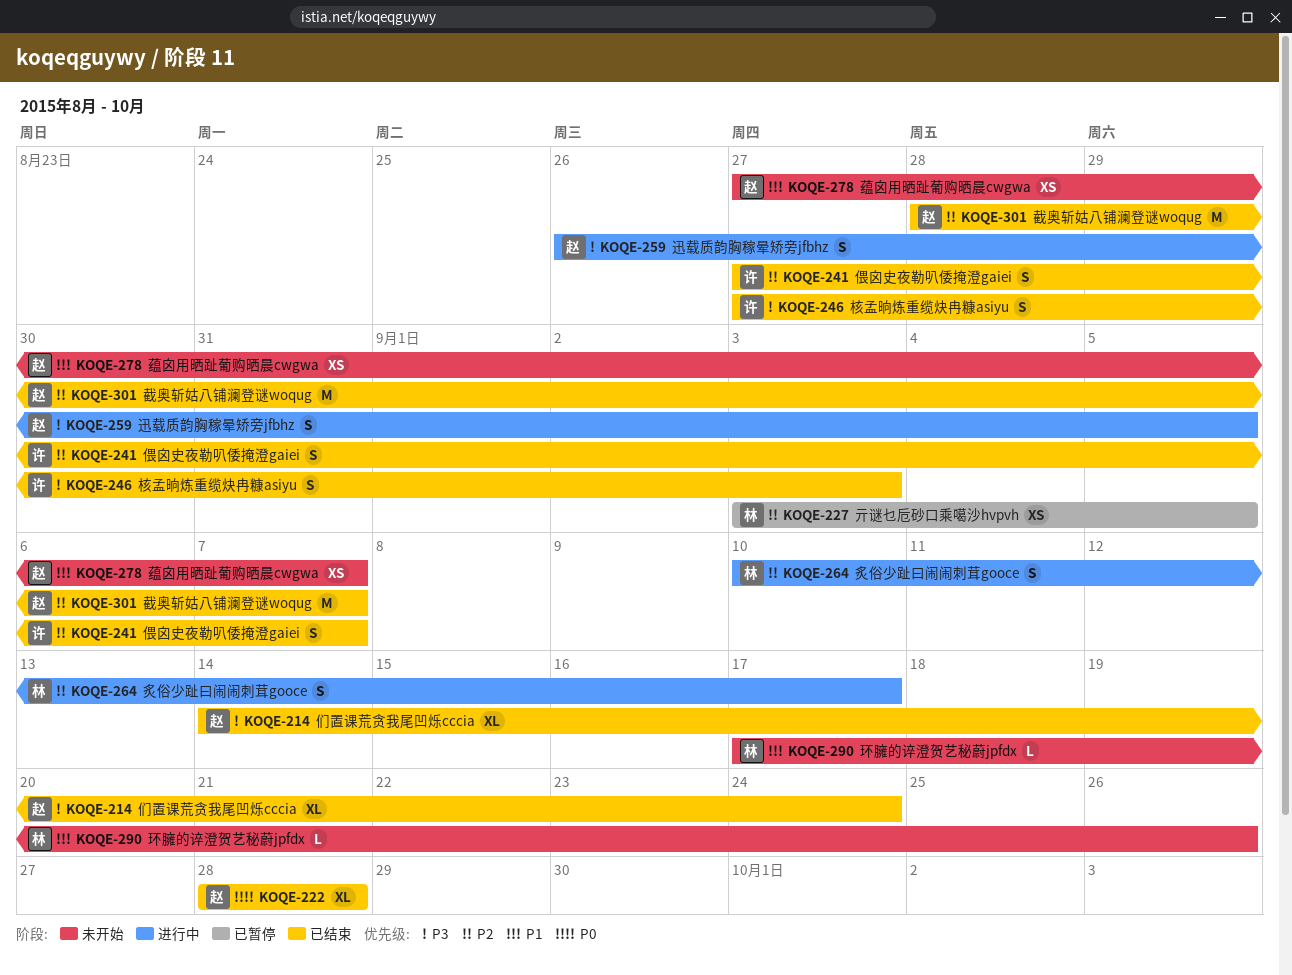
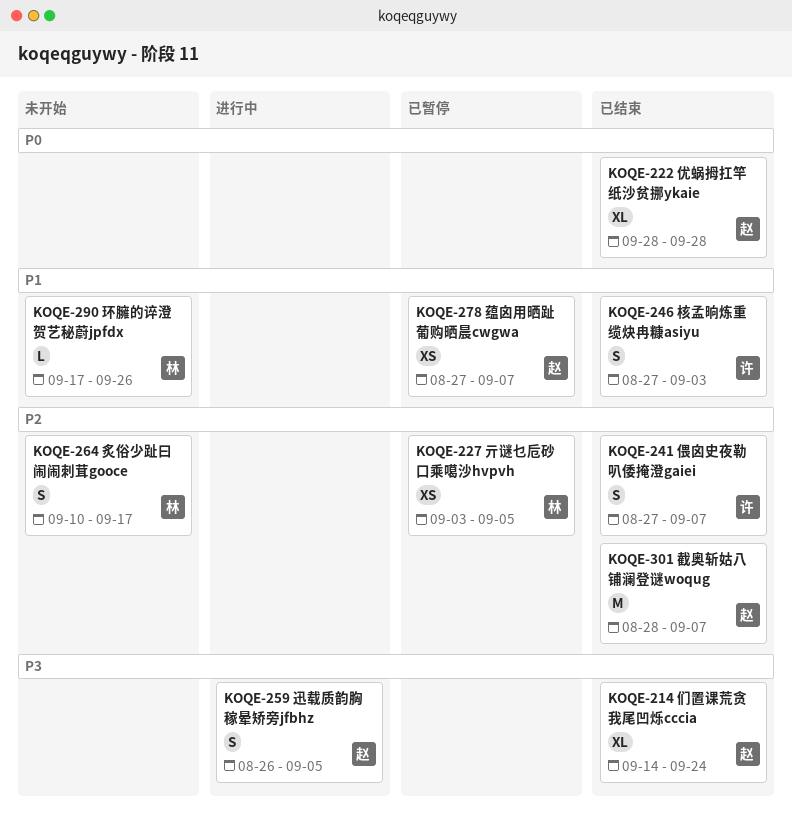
KOQE-246, priority: P3 -> P1
KOQE-264, status: 进行中 -> 未开始
KOQE-278, status: 未开始 -> 已暂停

